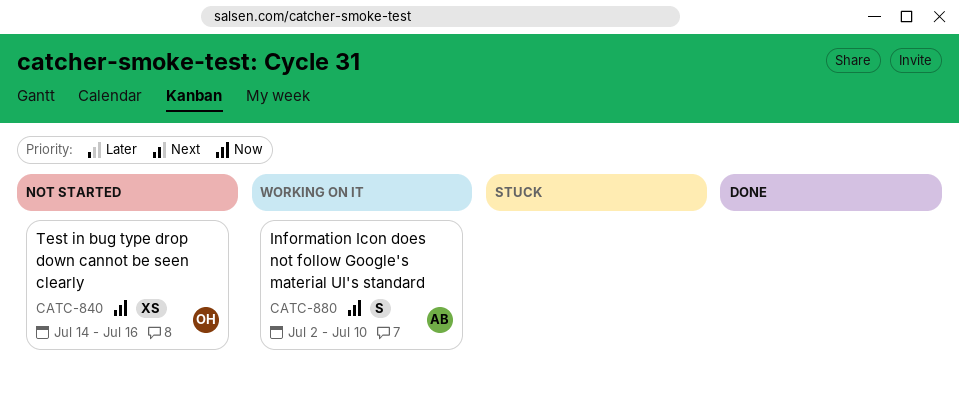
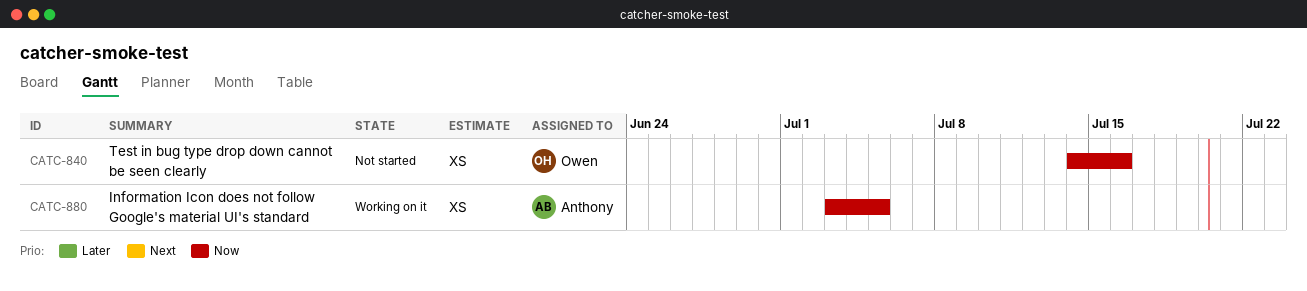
CATC-880, estimate: S -> XS
CATC-880, start: Jul 2 -> Jul 3
CATC-880, due: Jul 10 -> Jul 5

